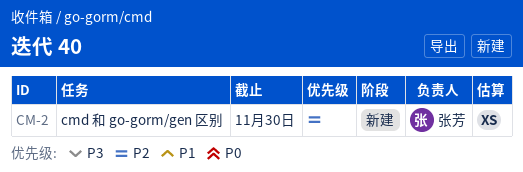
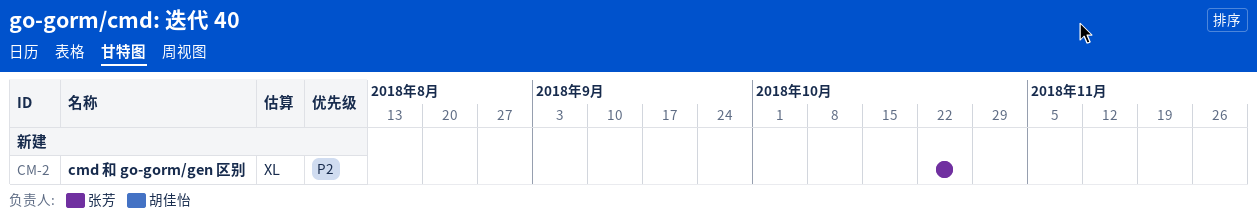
CM-2, estimate: XS -> XL
CM-2, due: Nov 30 -> Oct 26

